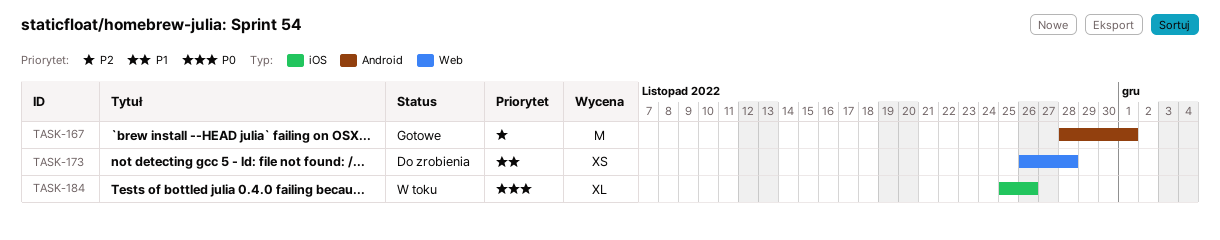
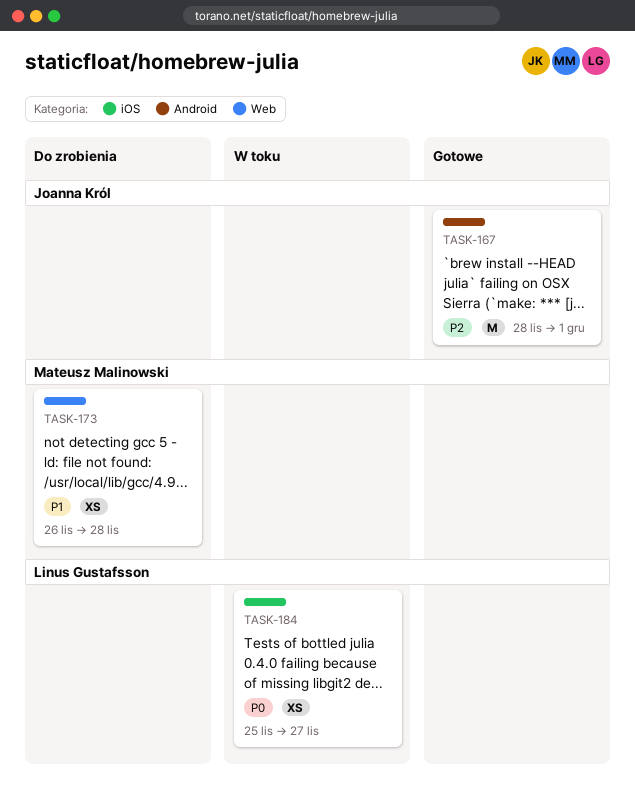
TASK-184, estimate: XL -> XS
TASK-184, due: Nov 26 -> Nov 27

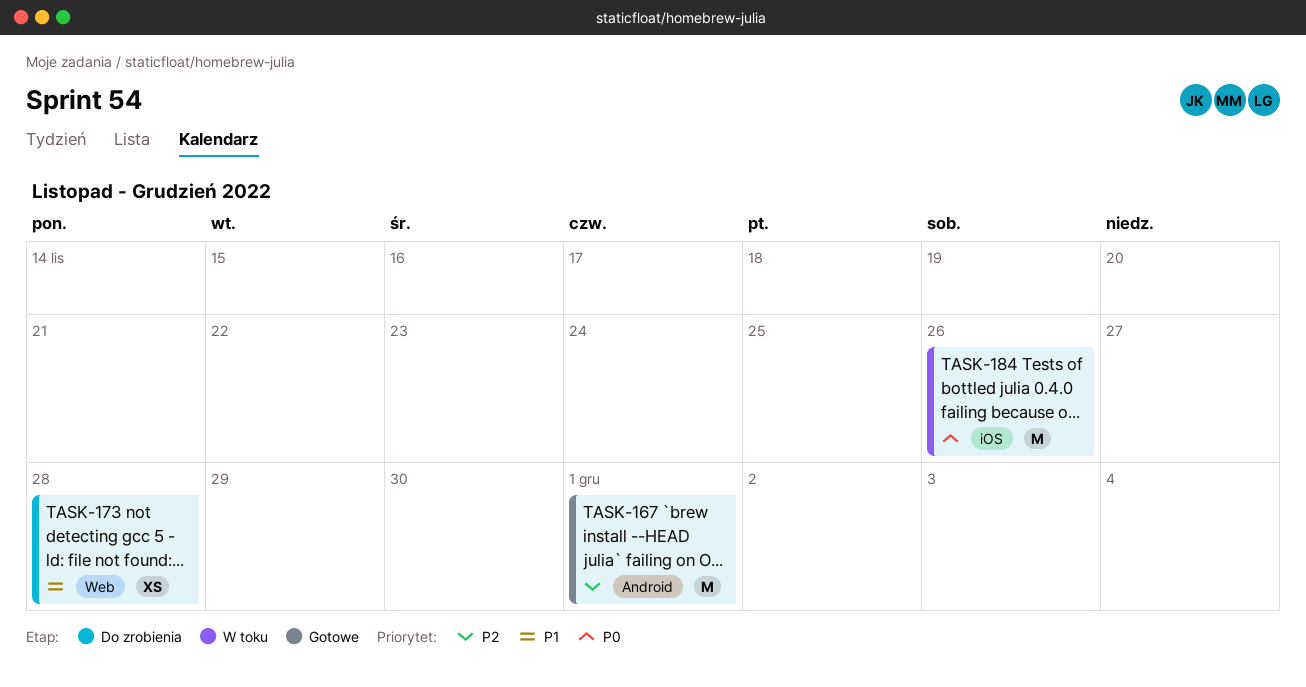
TASK-184, estimate: XS -> M
TASK-184, due: Nov 27 -> Nov 26

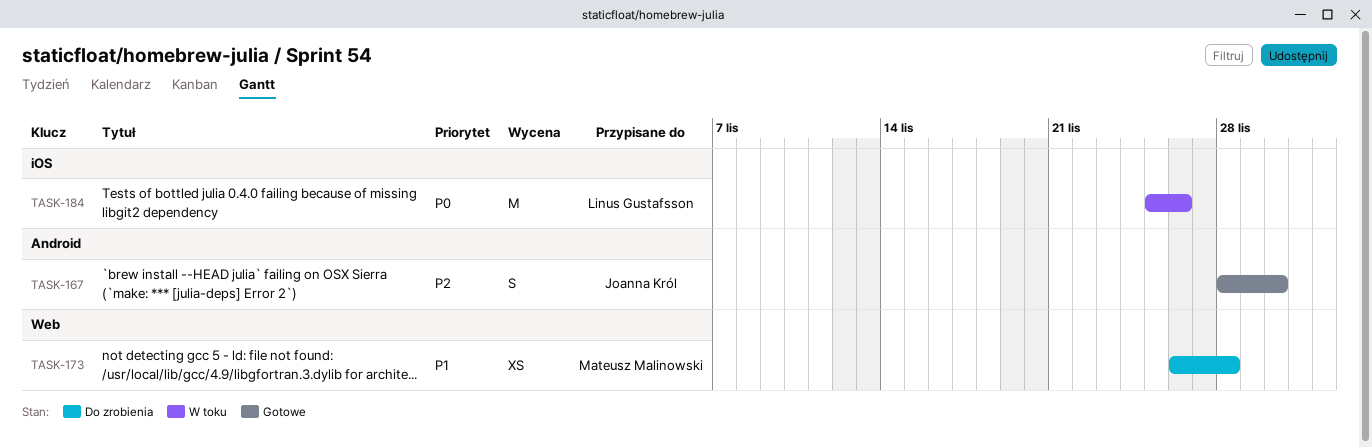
TASK-167, estimate: M -> S
TASK-167, due: Dec 1 -> Nov 30

